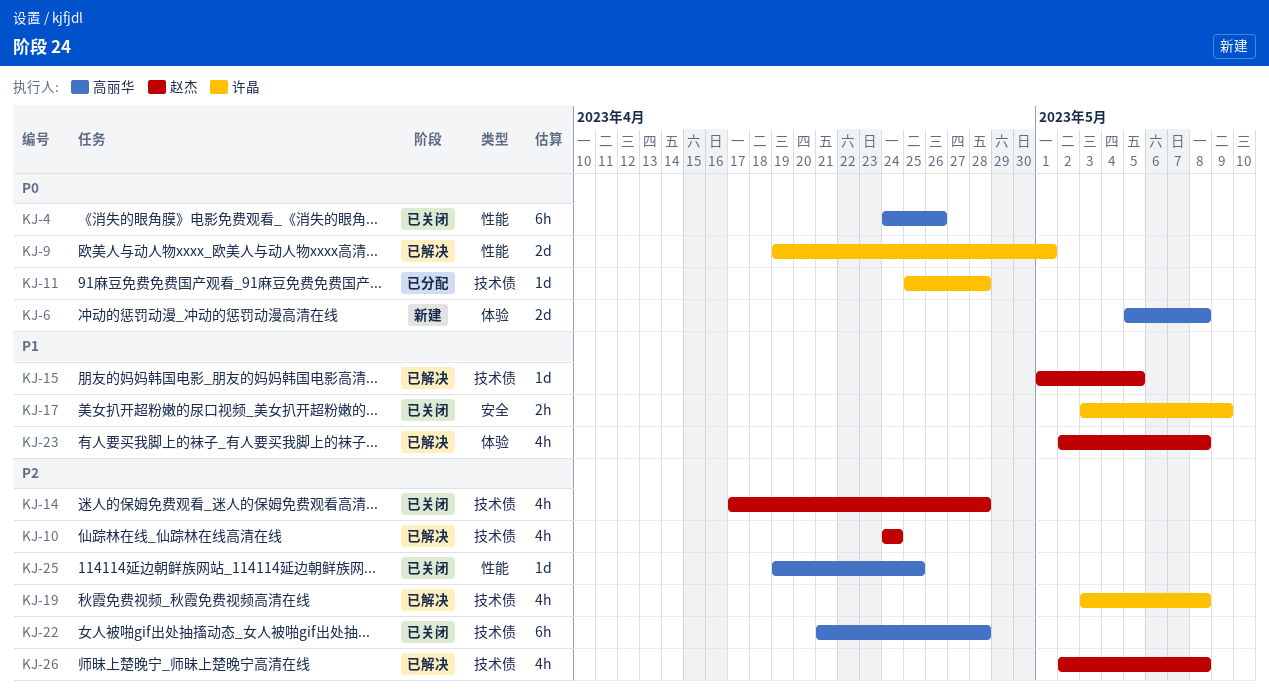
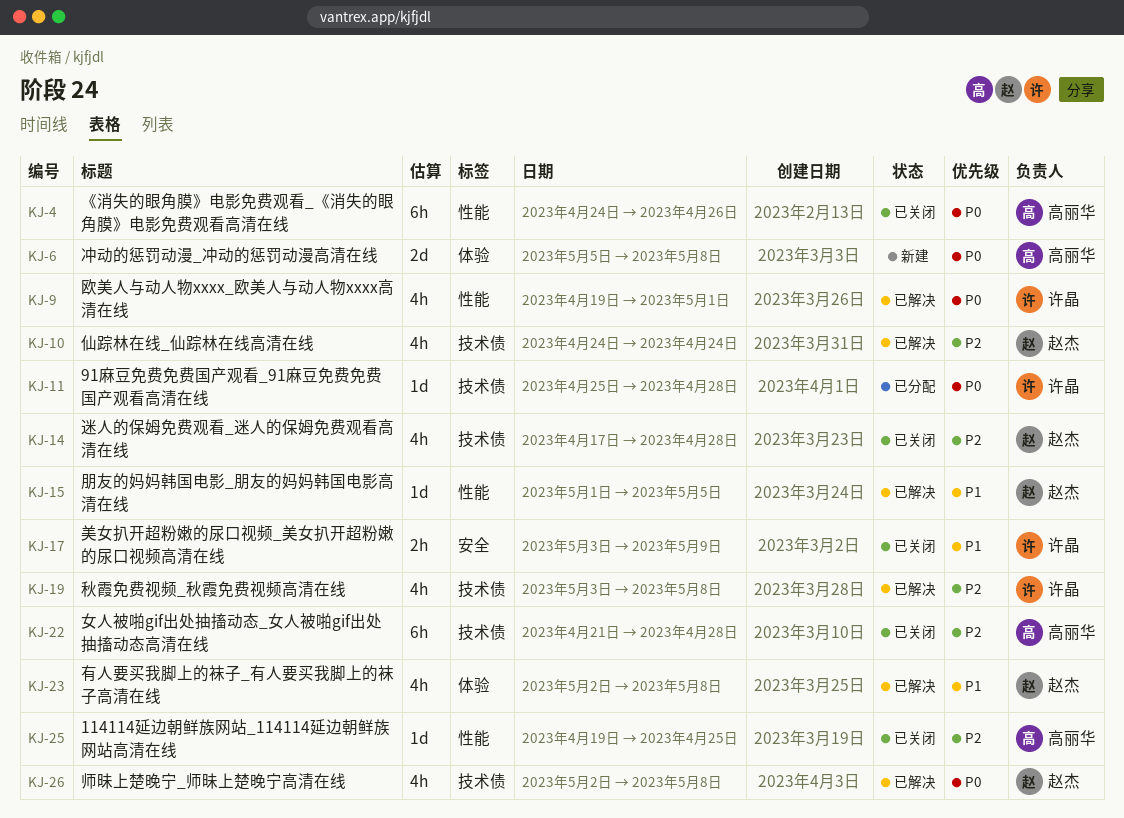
KJ-9, estimate: 2d -> 4h
KJ-15, label: 技术债 -> 性能
KJ-26, priority: P2 -> P0

